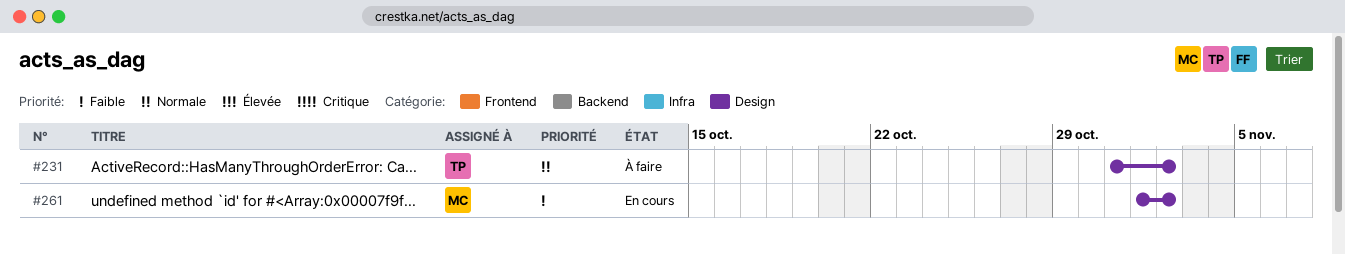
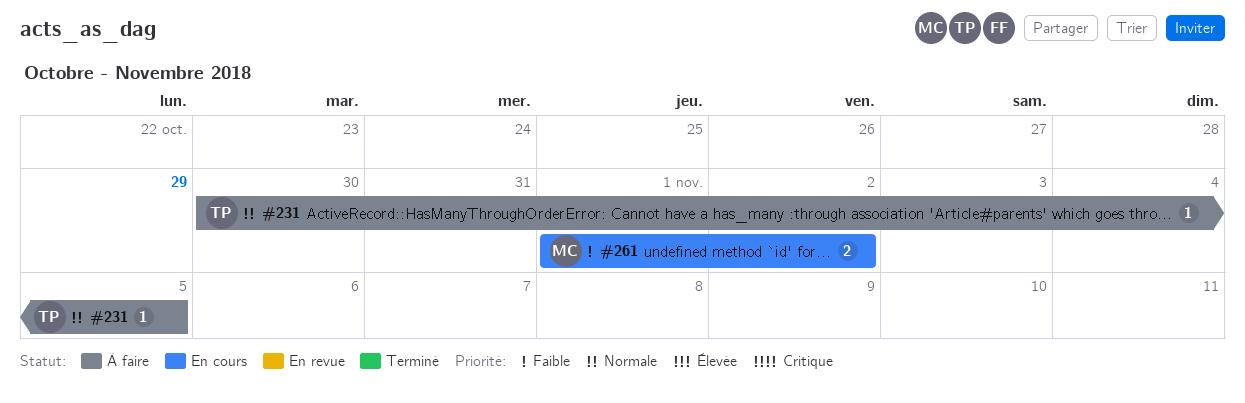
#231, start: Oct 31 -> Oct 30
#231, due: Nov 2 -> Nov 5

